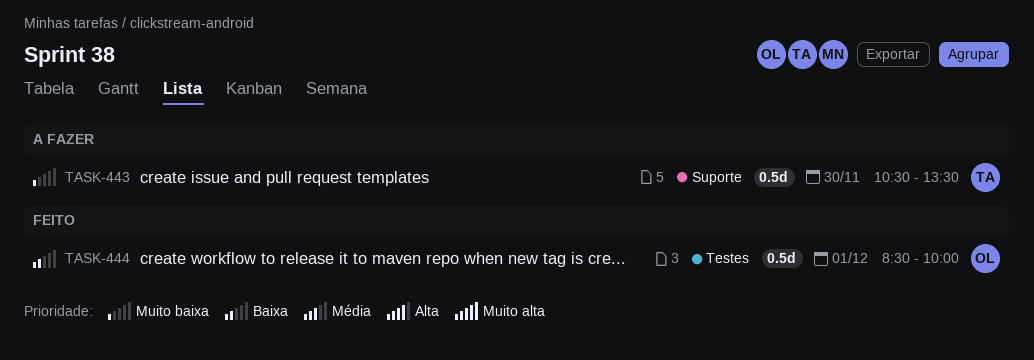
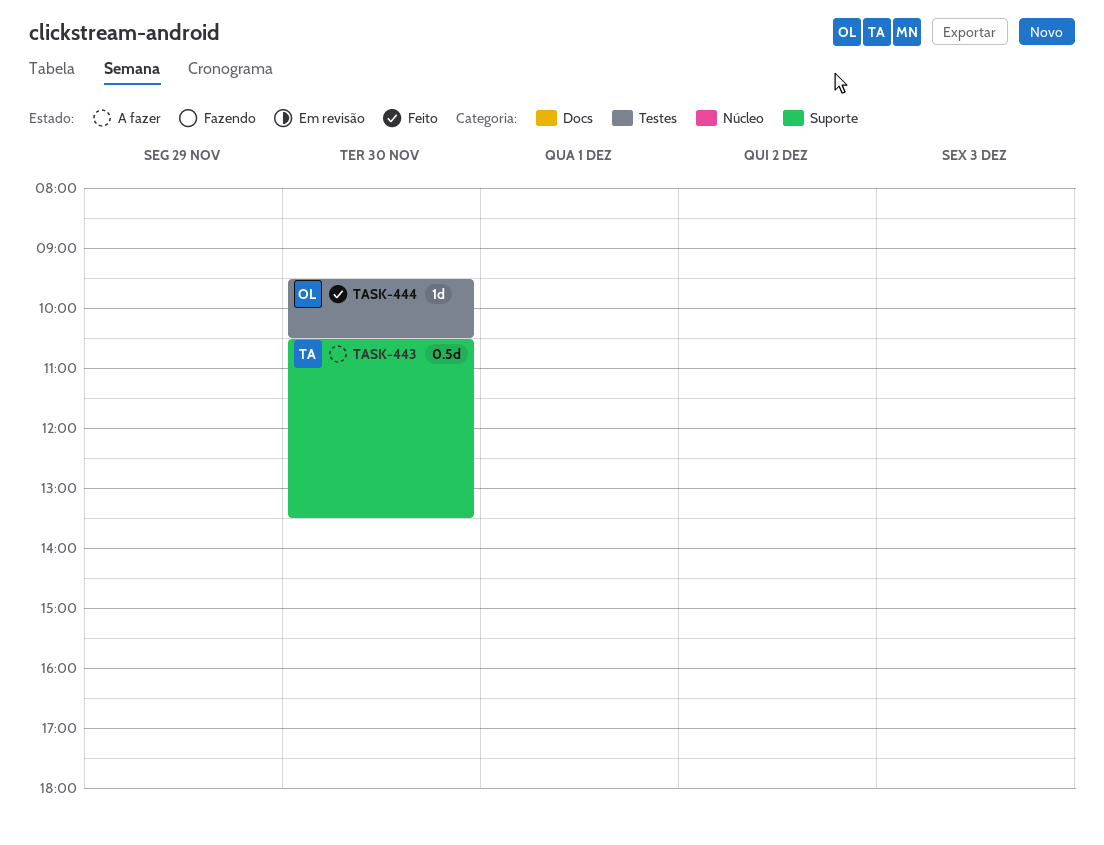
TASK-444, estimate: 0.5d -> 1d
TASK-444, day: Dec 1 -> Nov 30
TASK-444, begins: 08:30 -> 09:30
TASK-444, ends: 10:00 -> 10:30

